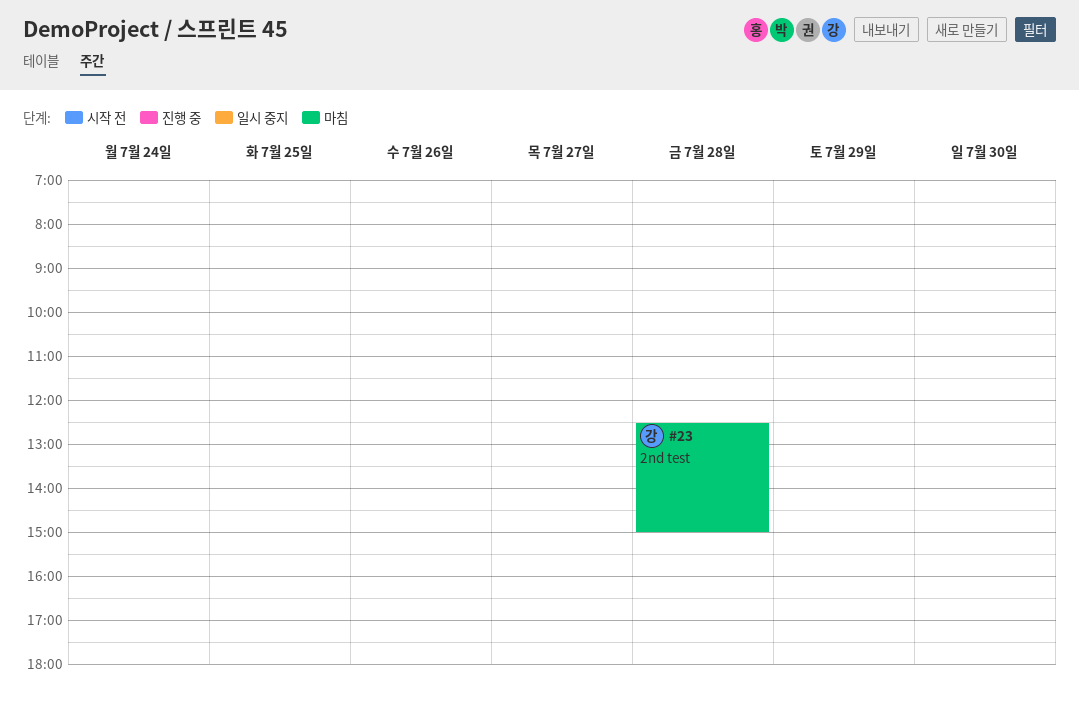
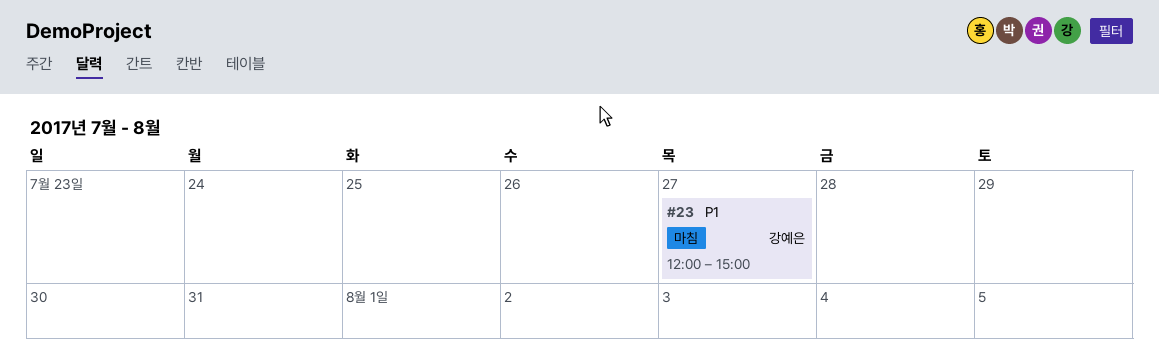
#23, day: Jul 28 -> Jul 27
#23, begins: 12:30 -> 12:00

